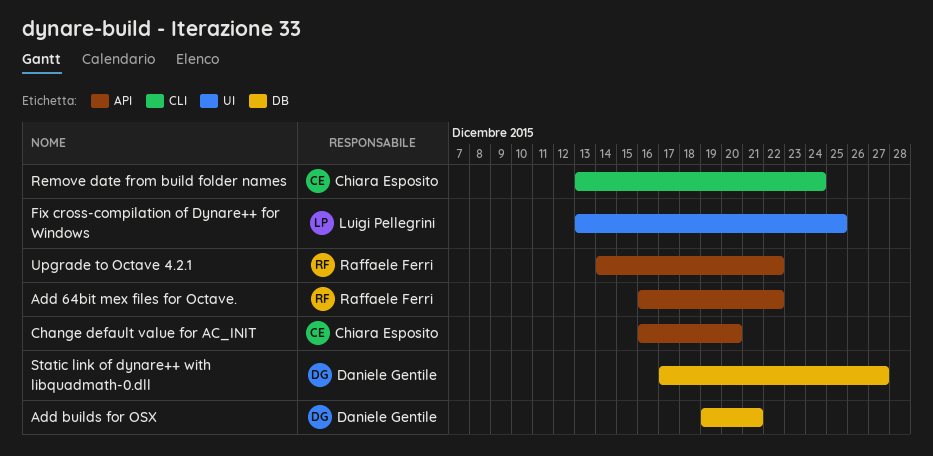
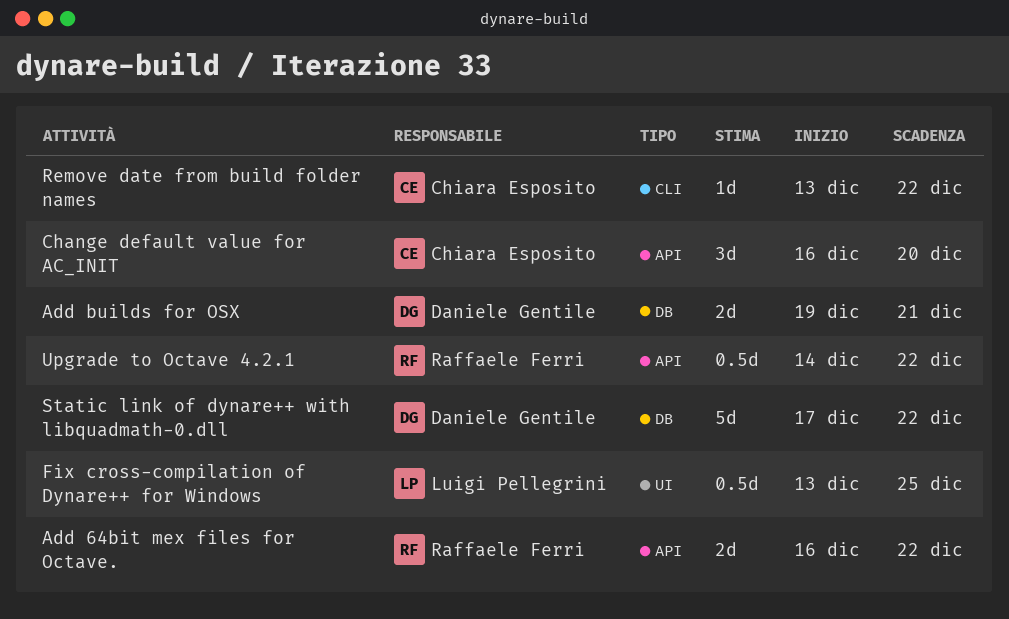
Remove date from build folder names, due: Dec 24 -> Dec 22
Static link of dynare++ with libquadmath-0.dll, due: Dec 27 -> Dec 22

